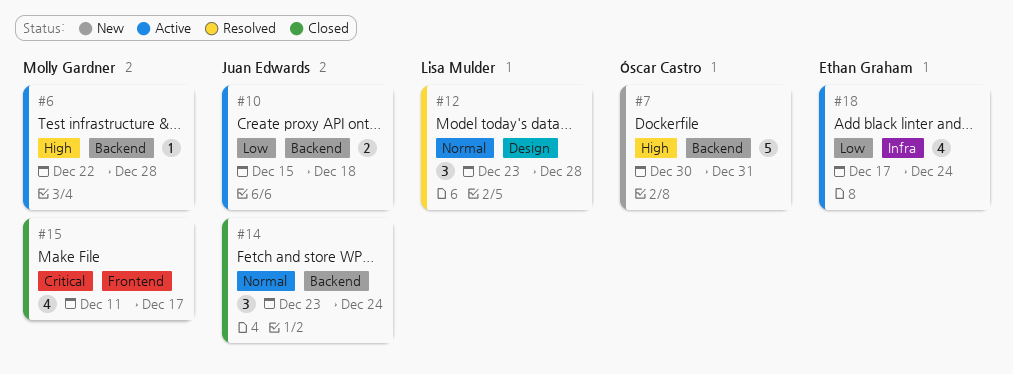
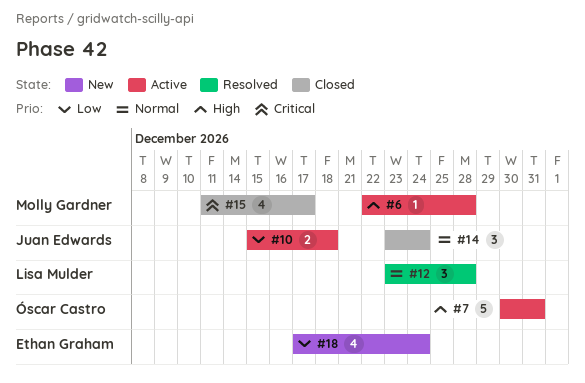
#7, status: New -> Active
#18, status: Active -> New

